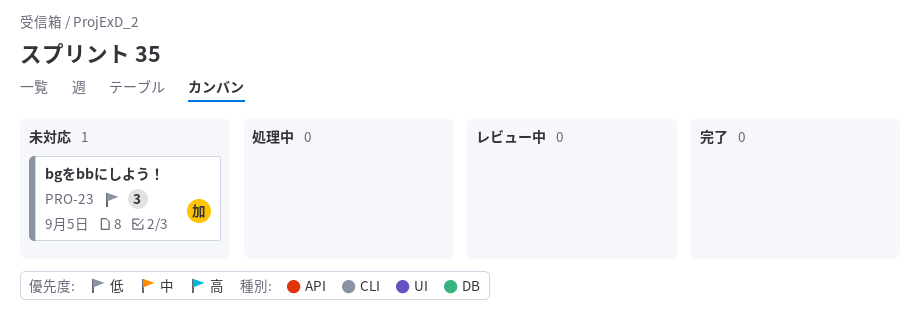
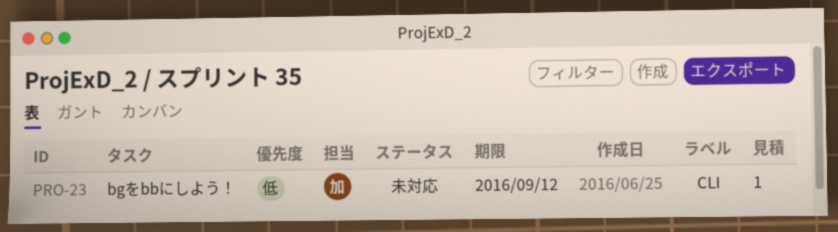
PRO-23, estimate: 3 -> 1
PRO-23, due: Sep 5 -> Sep 12

